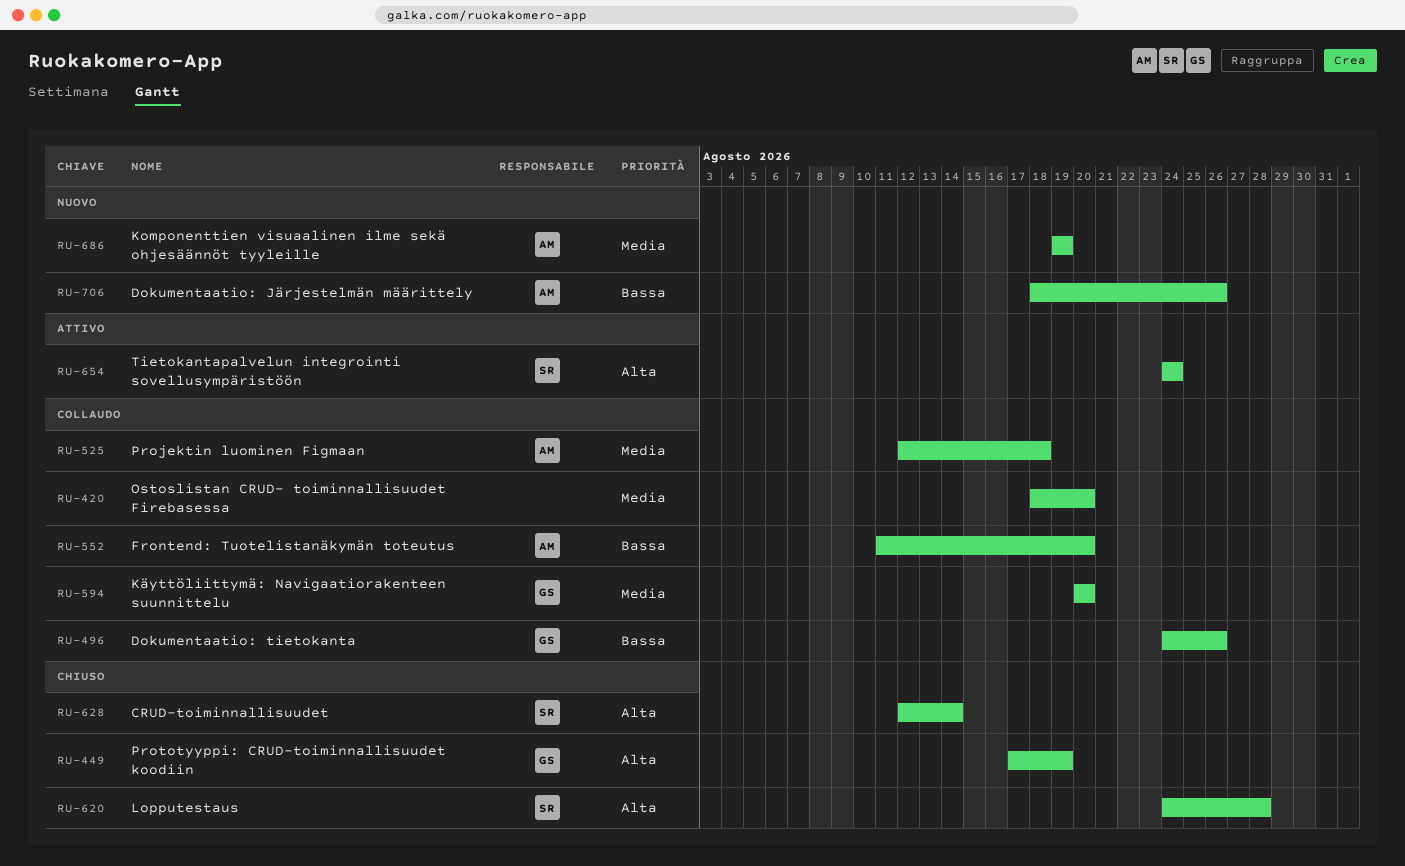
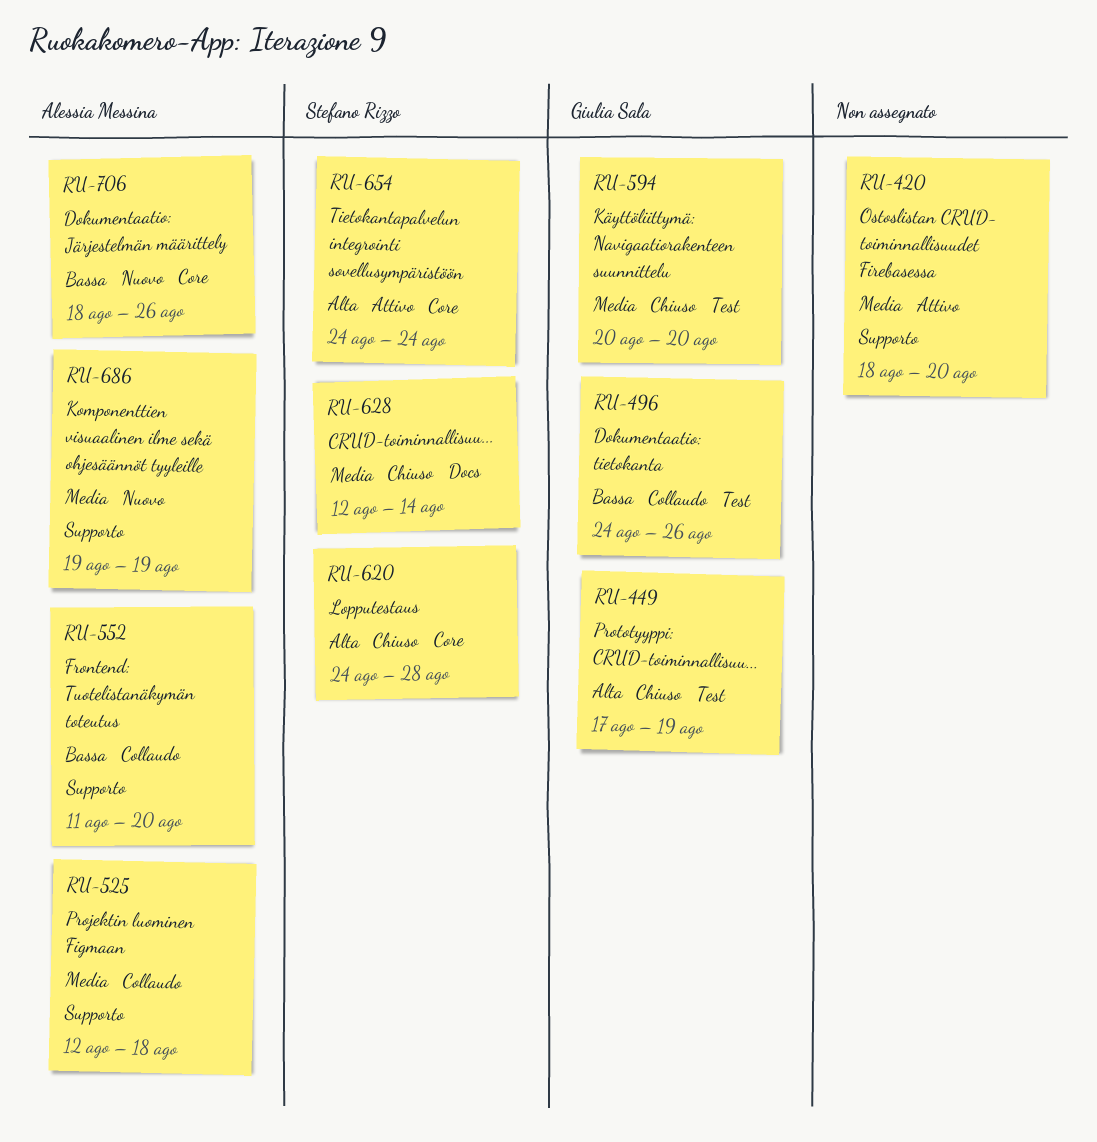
RU-420, status: Collaudo -> Attivo
RU-594, status: Collaudo -> Chiuso
RU-628, priority: Alta -> Media

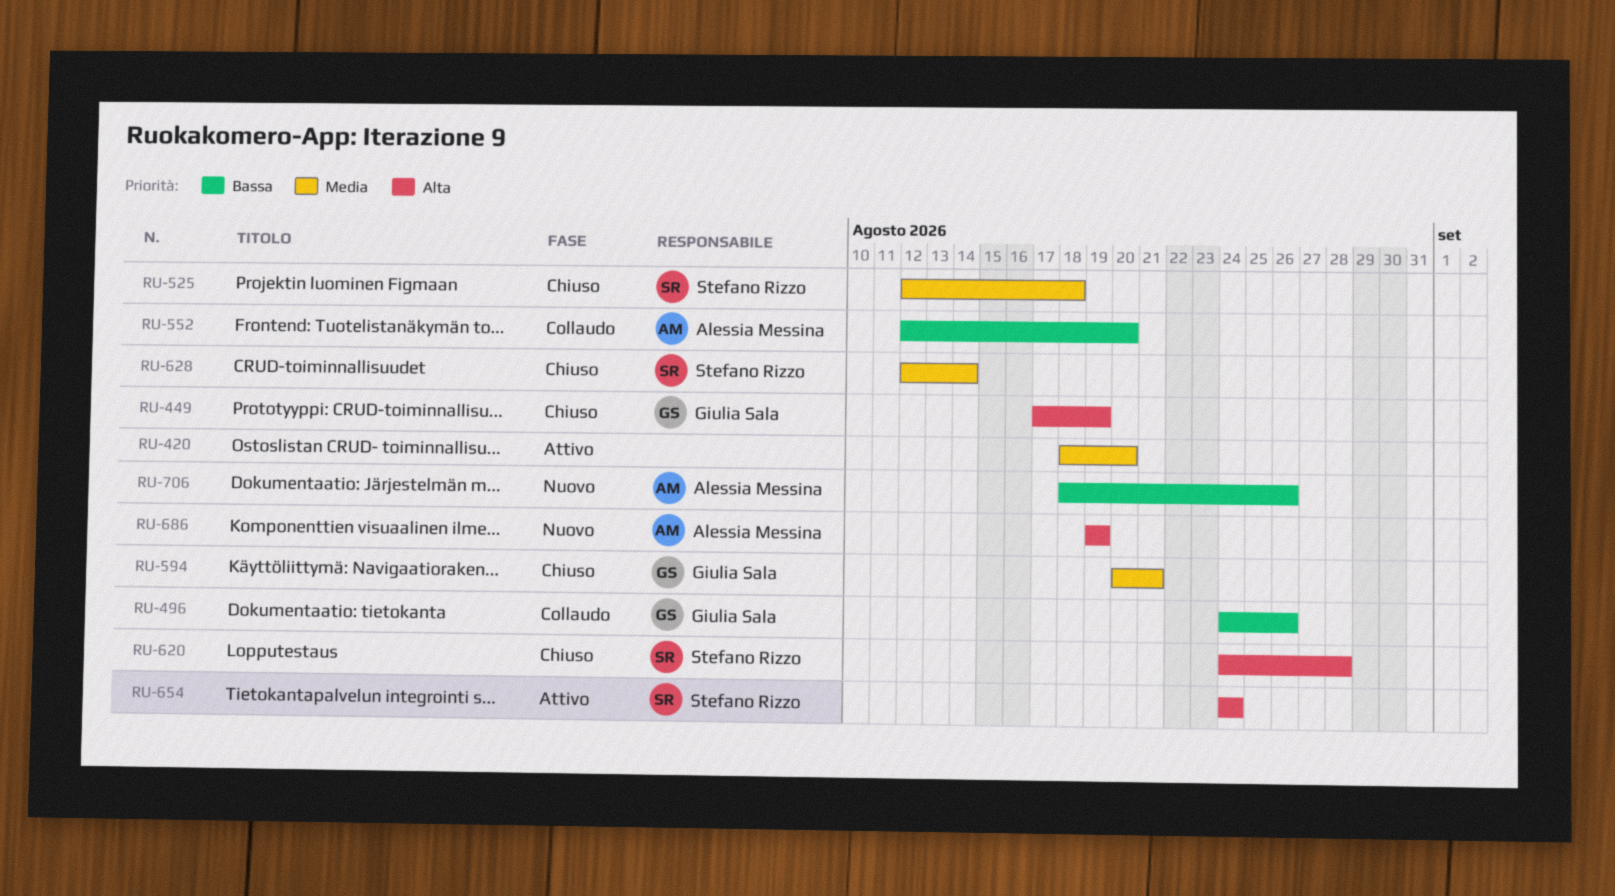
RU-525, status: Collaudo -> Chiuso
RU-525, owner: Alessia Messina -> Stefano Rizzo
RU-552, start: Aug 11 -> Aug 12
RU-594, due: Aug 20 -> Aug 21
RU-686, priority: Media -> Alta

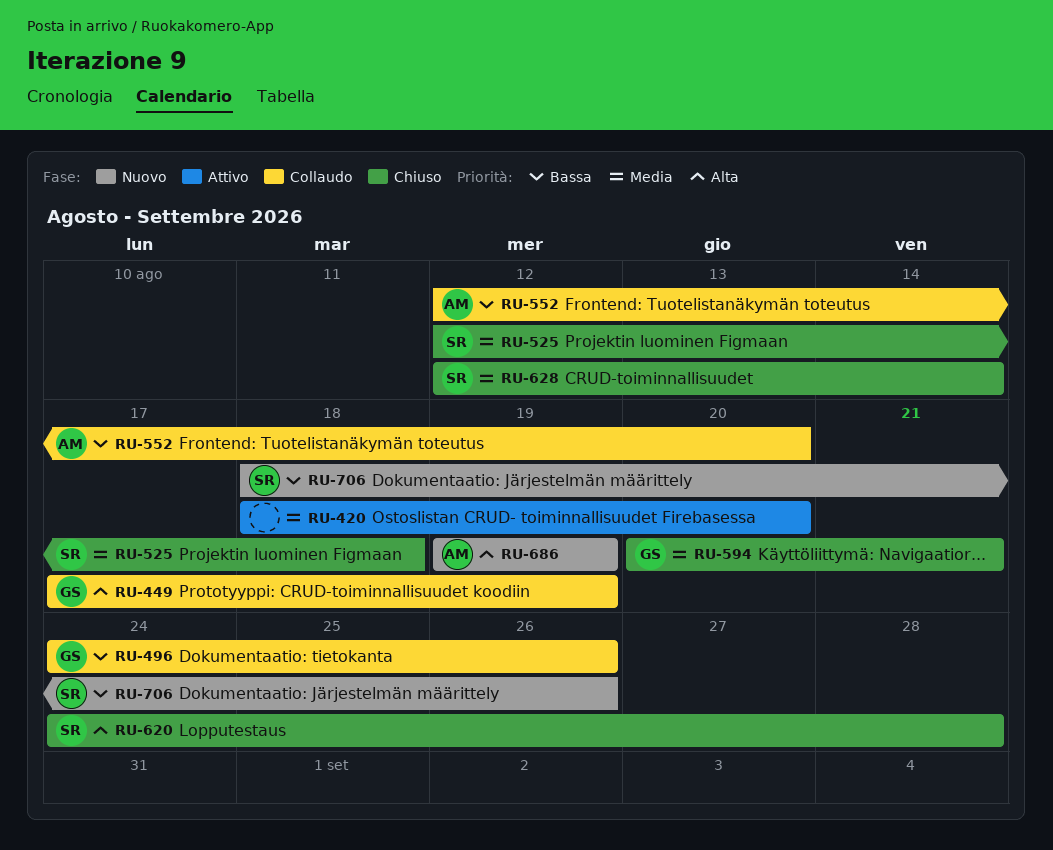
RU-449, status: Chiuso -> Collaudo
RU-654: present -> none
RU-706, owner: Alessia Messina -> Stefano Rizzo

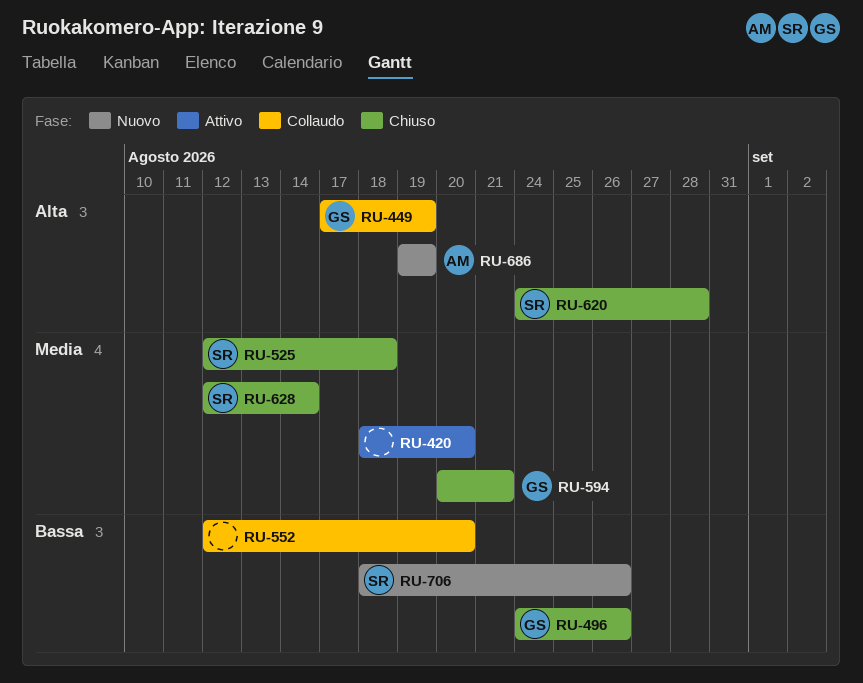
RU-496, status: Collaudo -> Chiuso
RU-552, owner: AM -> none

